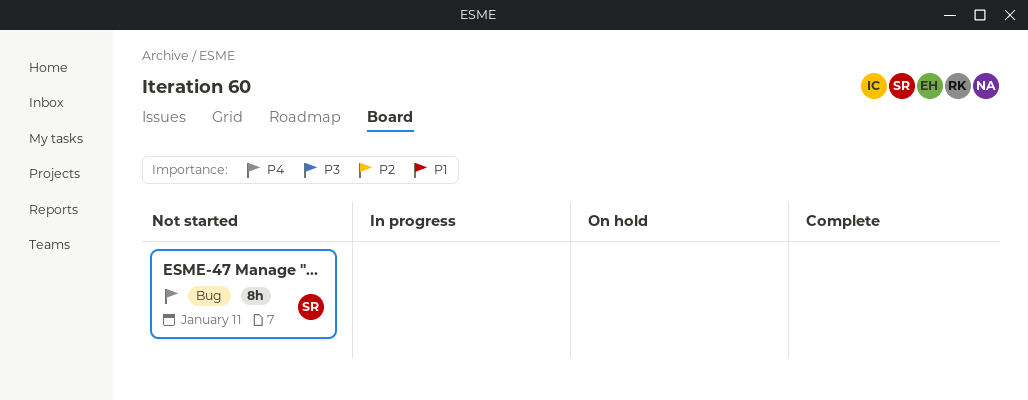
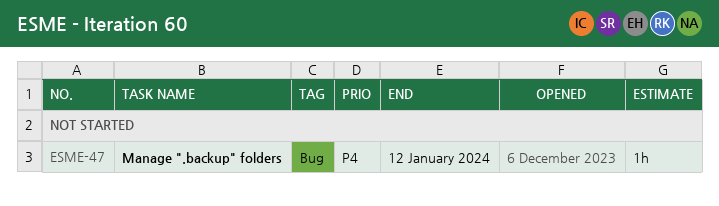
ESME-47, estimate: 8h -> 1h
ESME-47, due: Jan 11 -> Jan 12

